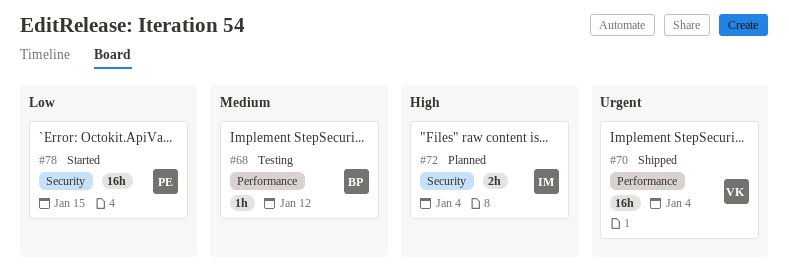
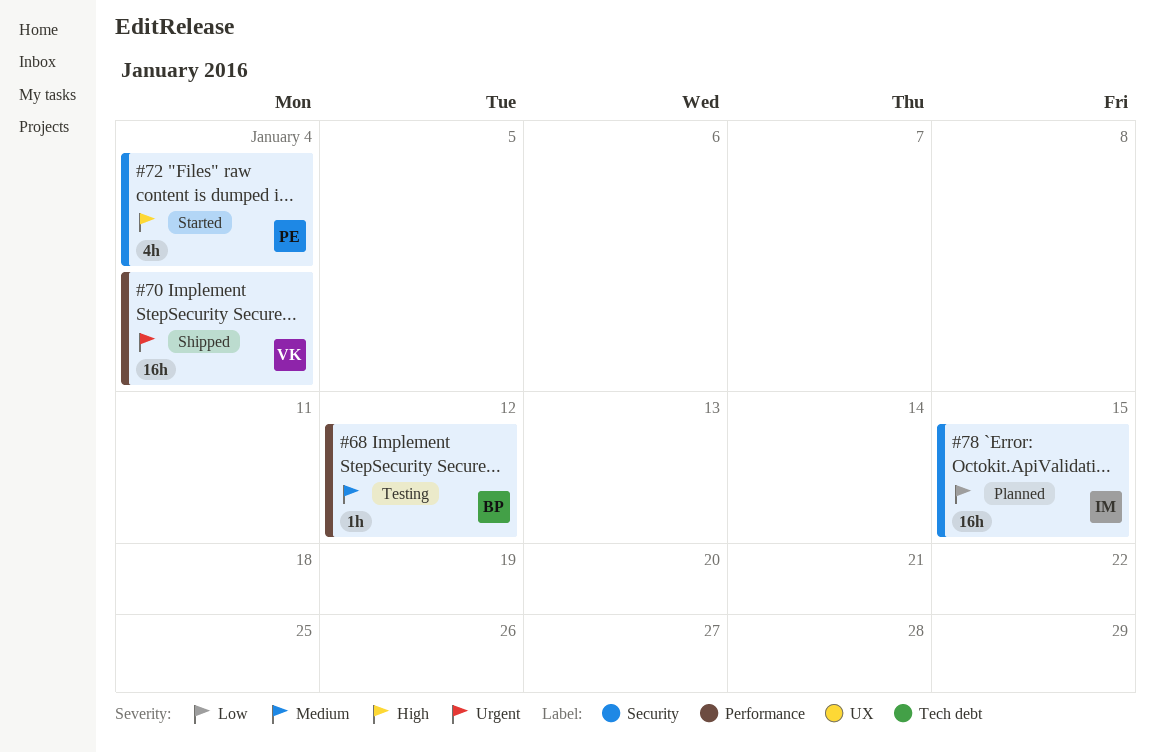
#72, status: Planned -> Started
#72, owner: IM -> PE
#72, estimate: 2h -> 4h
#78, status: Started -> Planned
#78, owner: PE -> IM

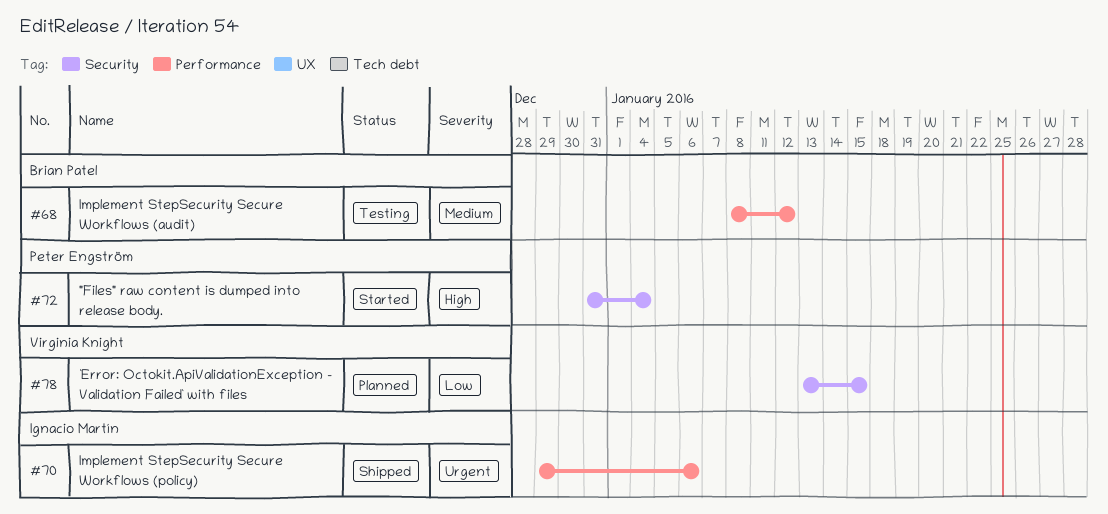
#70, owner: Virginia Knight -> Ignacio Martín
#70, due: Jan 4 -> Jan 6
#78, owner: Ignacio Martín -> Virginia Knight

